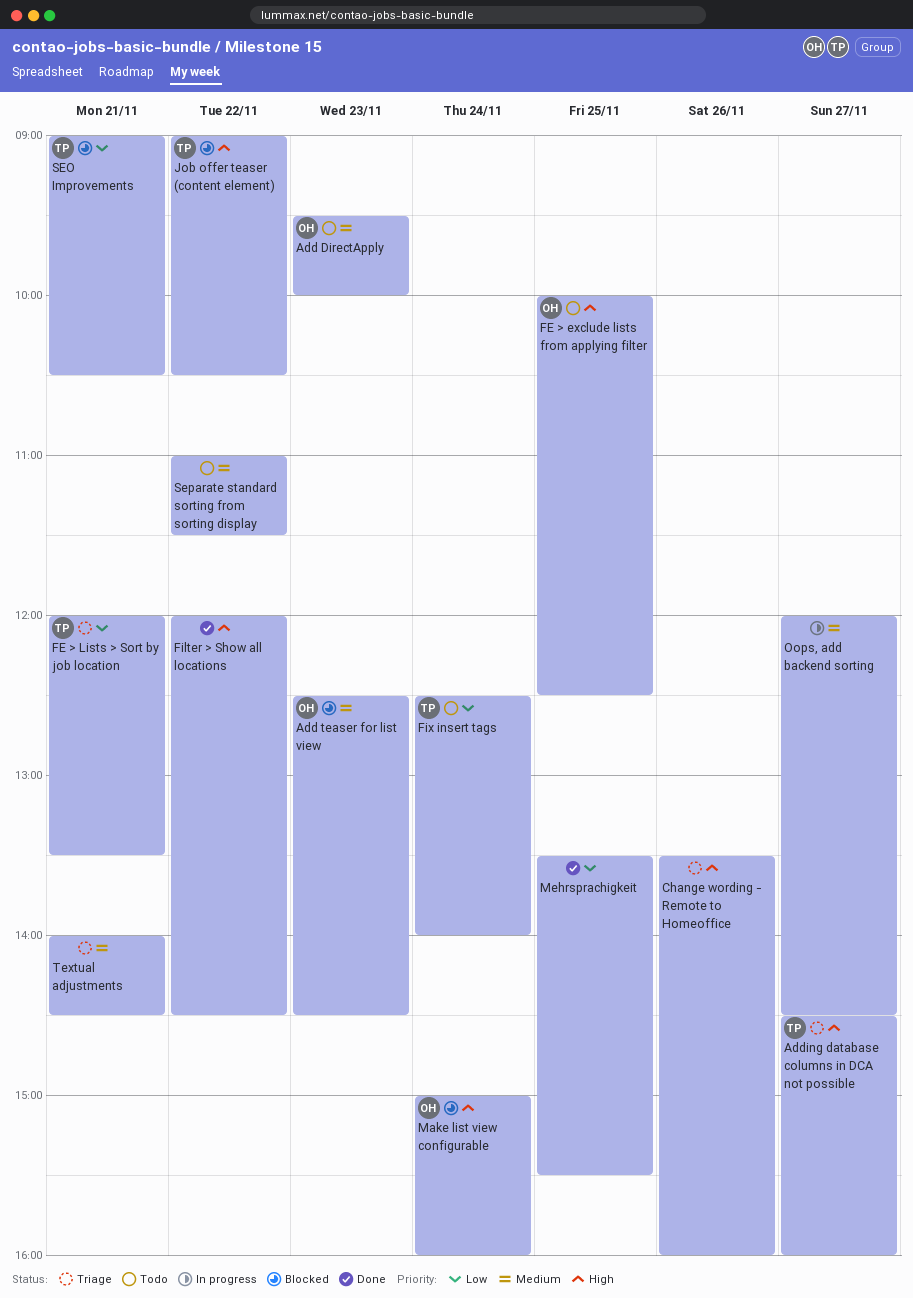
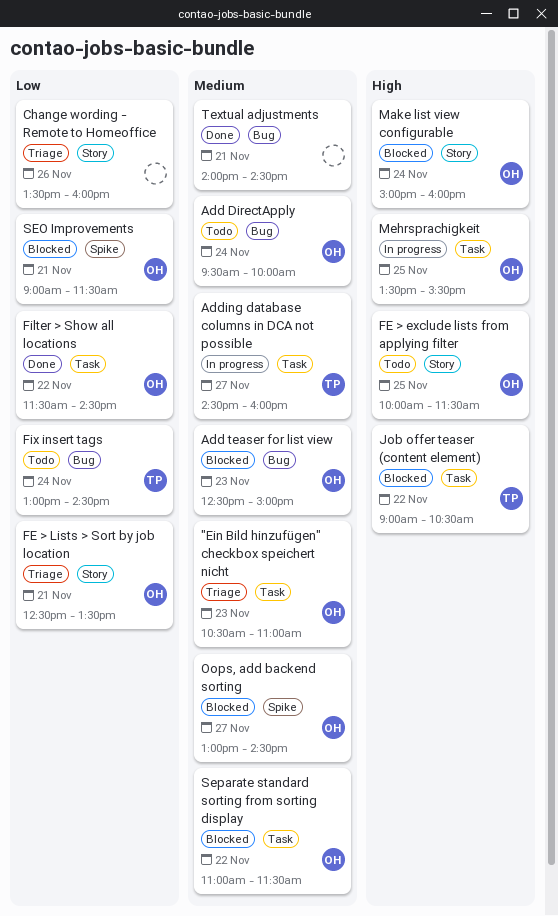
"Ein Bild hinzufügen" checkbox speichert nicht: none -> present
Add DirectApply, day: Nov 23 -> Nov 24
Add teaser for list view, ends: 14:30 -> 15:00
Adding database columns in DCA not possible, status: Triage -> In progress
Adding database columns in DCA not possible, priority: High -> Medium
Change wording - Remote to Homeoffice, priority: High -> Low
FE > exclude lists from applying filter, ends: 12:30 -> 11:30
FE > Lists > Sort by job location, owner: TP -> OH
FE > Lists > Sort by job location, begins: 12:00 -> 12:30
Filter > Show all locations, owner: none -> OH
Filter > Show all locations, priority: High -> Low
Filter > Show all locations, begins: 12:00 -> 11:30
Fix insert tags, begins: 12:30 -> 13:00
Fix insert tags, ends: 14:00 -> 14:30
Mehrsprachigkeit, status: Done -> In progress
Mehrsprachigkeit, owner: none -> OH
Mehrsprachigkeit, priority: Low -> High
Oops, add backend sorting, status: In progress -> Blocked
Oops, add backend sorting, owner: none -> OH
Oops, add backend sorting, begins: 12:00 -> 13:00
SEO Improvements, owner: TP -> OH
SEO Improvements, ends: 10:30 -> 11:30
Separate standard sorting from sorting display, status: Todo -> Blocked
Separate standard sorting from sorting display, owner: none -> OH
Textual adjustments, status: Triage -> Done

